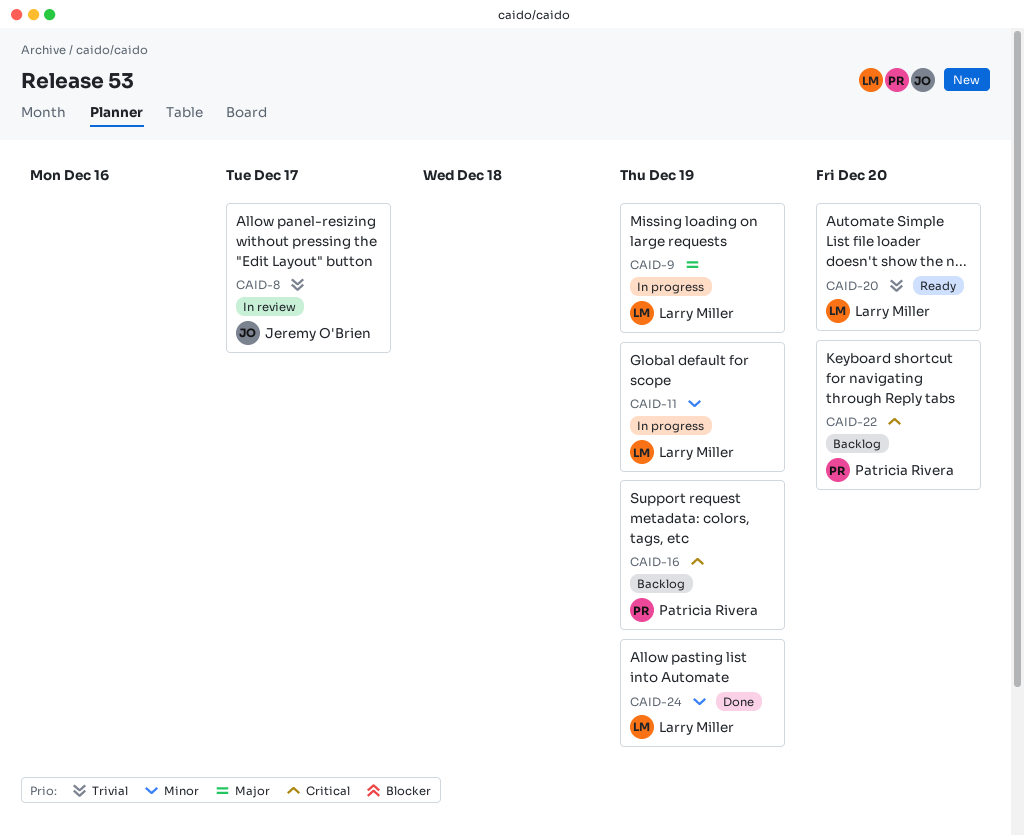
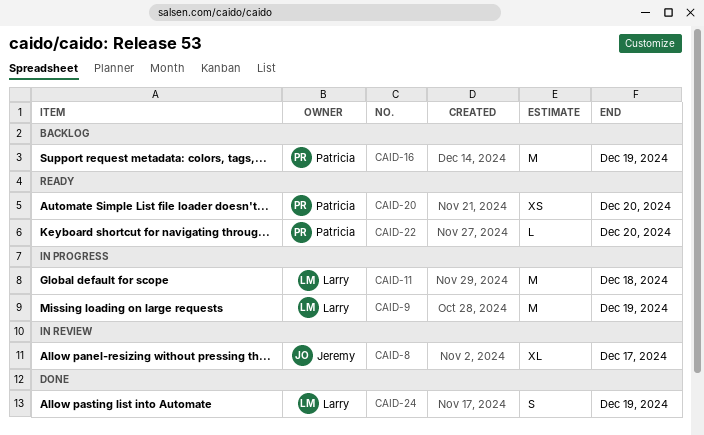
CAID-11, due: Dec 19 -> Dec 18
CAID-20, owner: Larry Miller -> Patricia Rivera
CAID-22, status: Backlog -> Ready

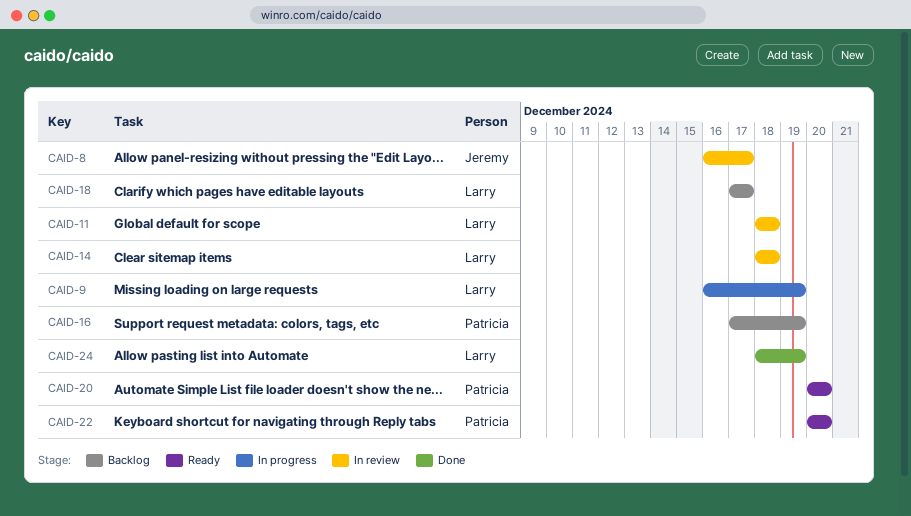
CAID-11, status: In progress -> In review
CAID-14: none -> present
CAID-18: none -> present

